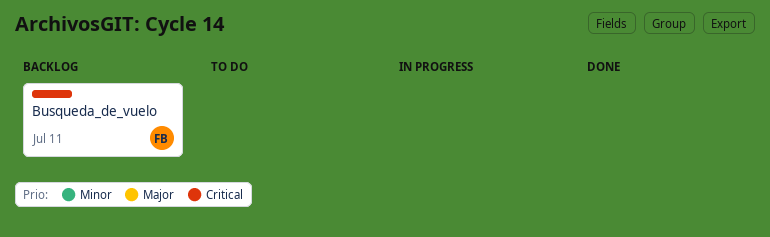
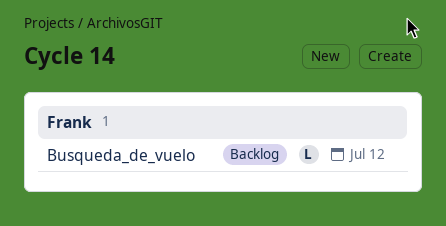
Busqueda_de_vuelo, due: Jul 11 -> Jul 12

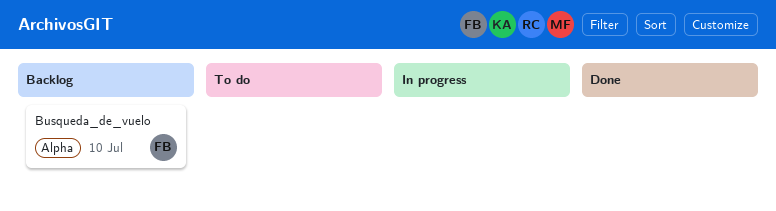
Busqueda_de_vuelo, due: Jul 12 -> Jul 10

